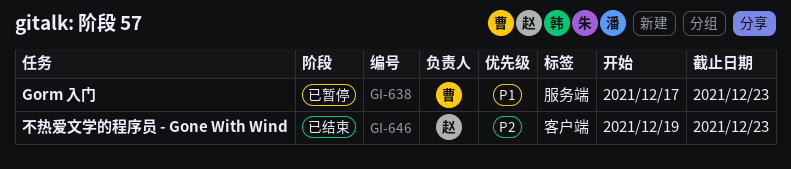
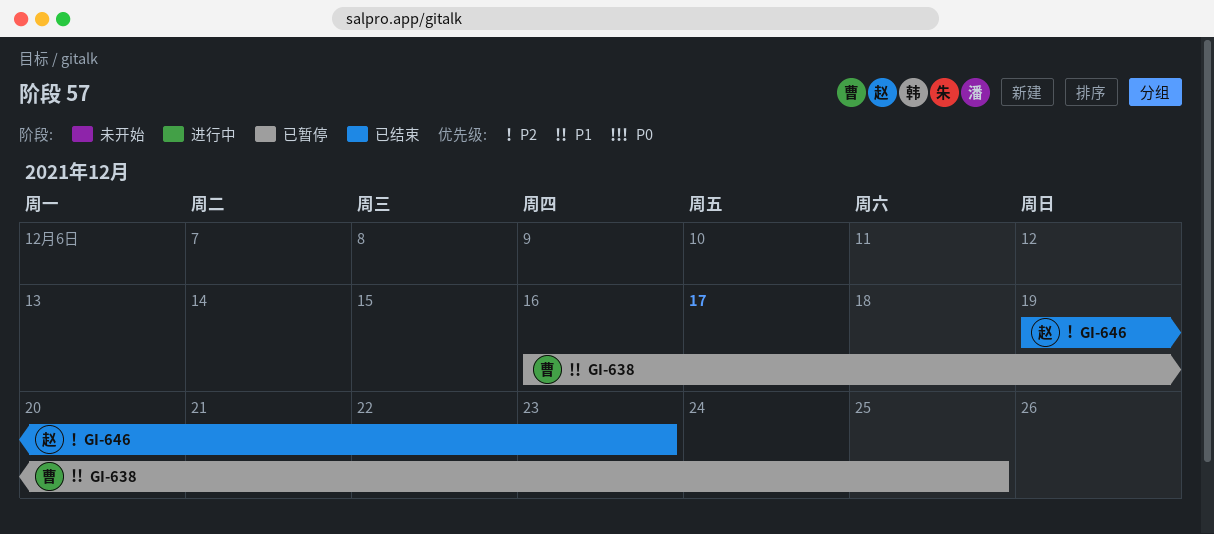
GI-638, start: Dec 17 -> Dec 16
GI-638, due: Dec 23 -> Dec 25

